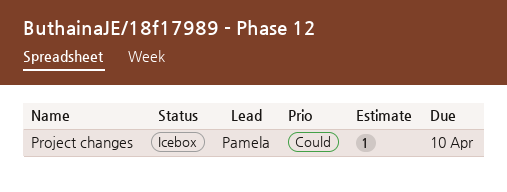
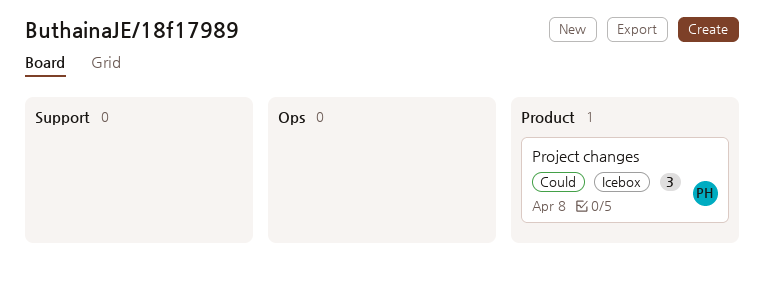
Project changes, estimate: 1 -> 3
Project changes, due: Apr 10 -> Apr 8

